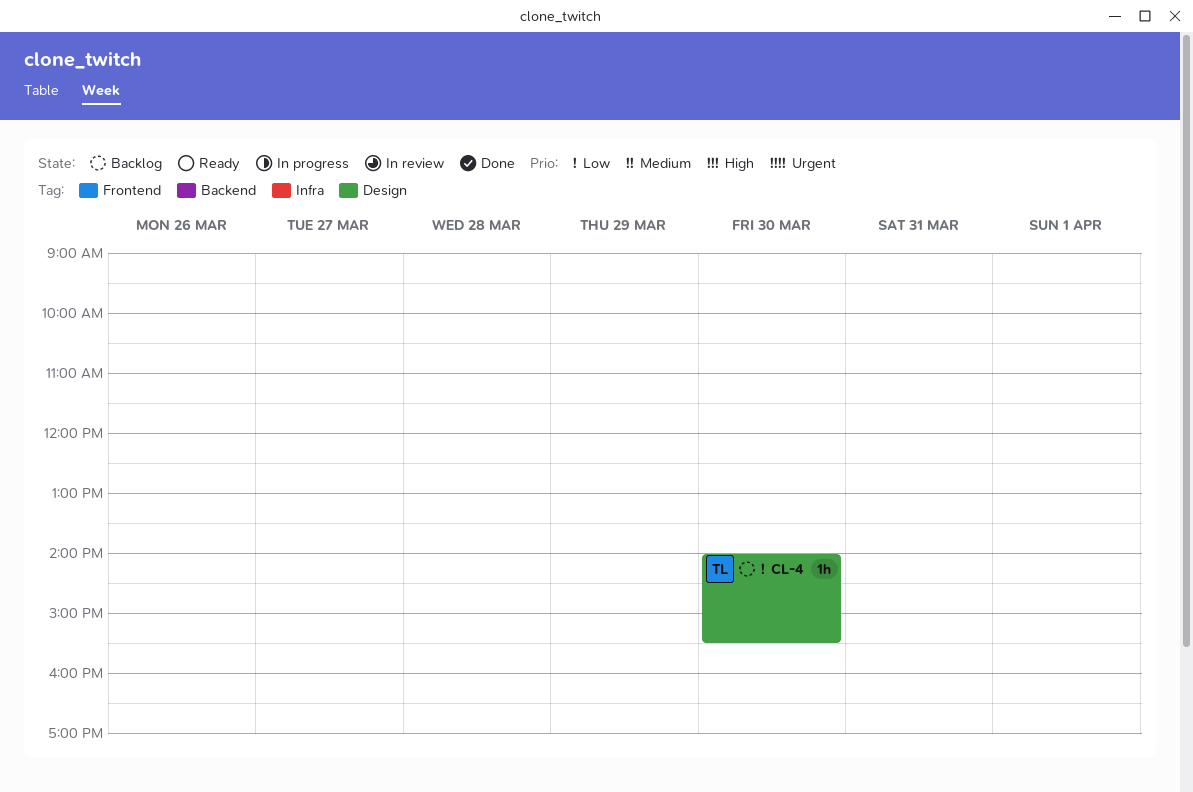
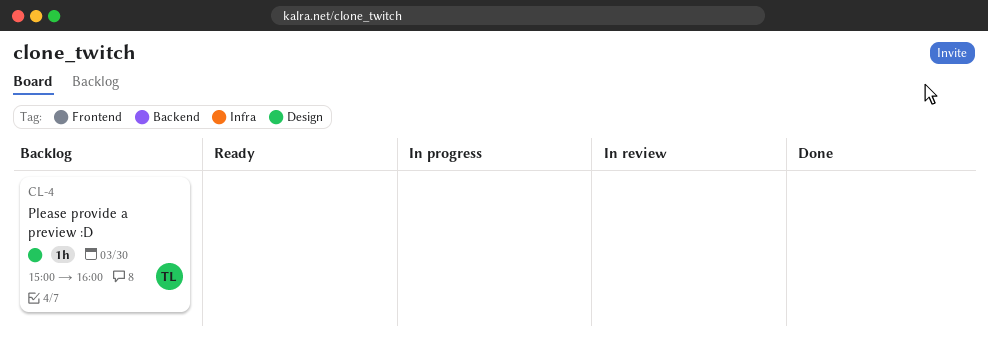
CL-4, begins: 14:00 -> 15:00
CL-4, ends: 15:30 -> 16:00

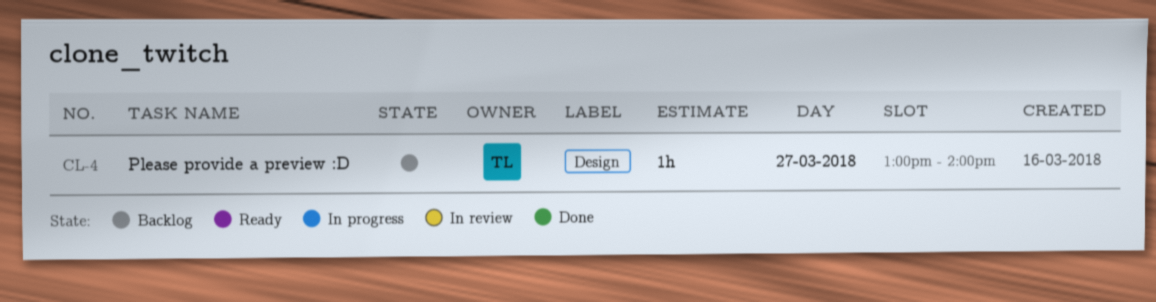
CL-4, day: Mar 30 -> Mar 27
CL-4, begins: 15:00 -> 13:00
CL-4, ends: 16:00 -> 14:00

